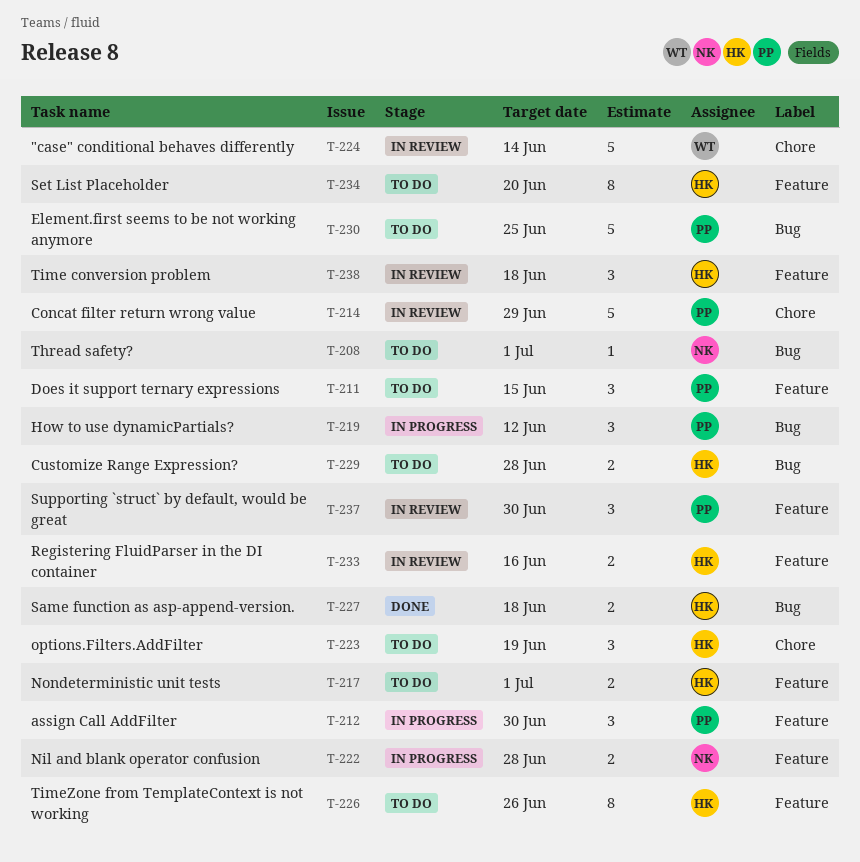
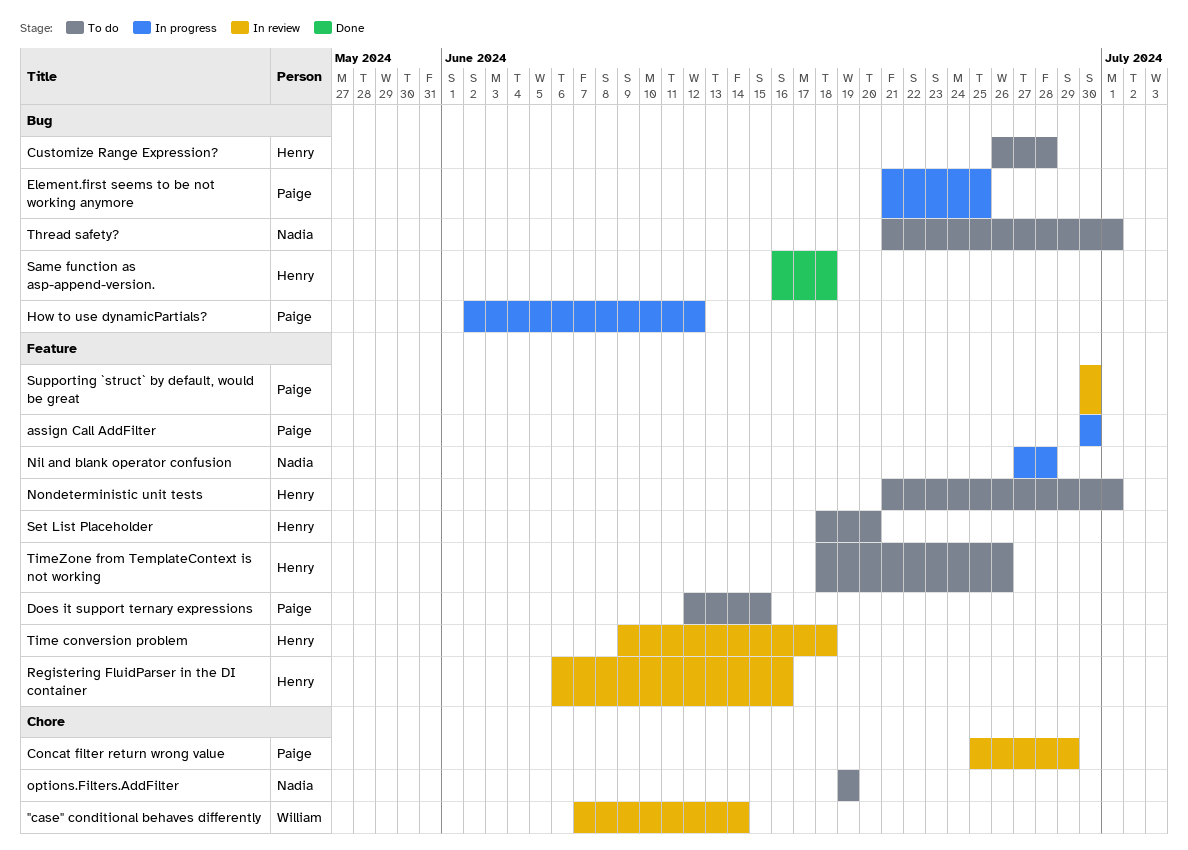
Element.first seems to be not working anymore, status: To do -> In progress
options.Filters.AddFilter, owner: Henry -> Nadia

